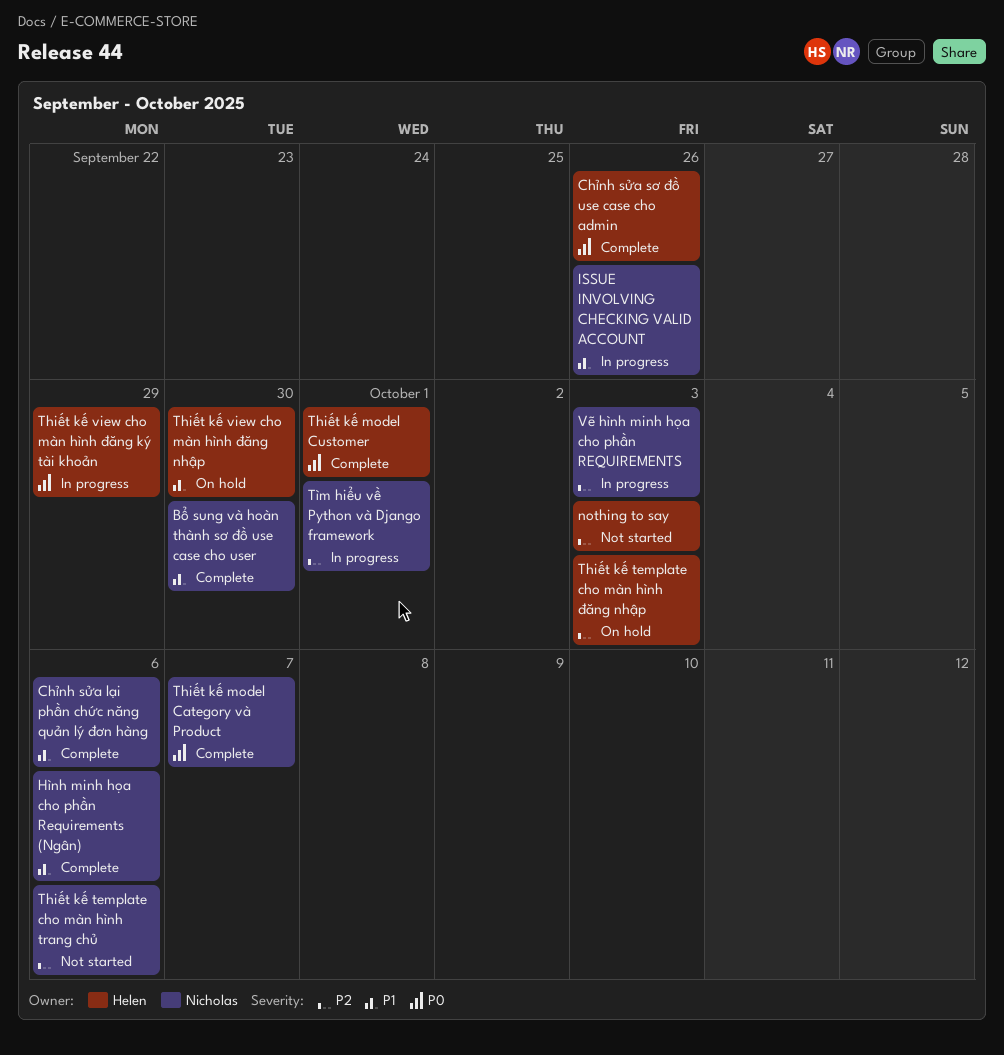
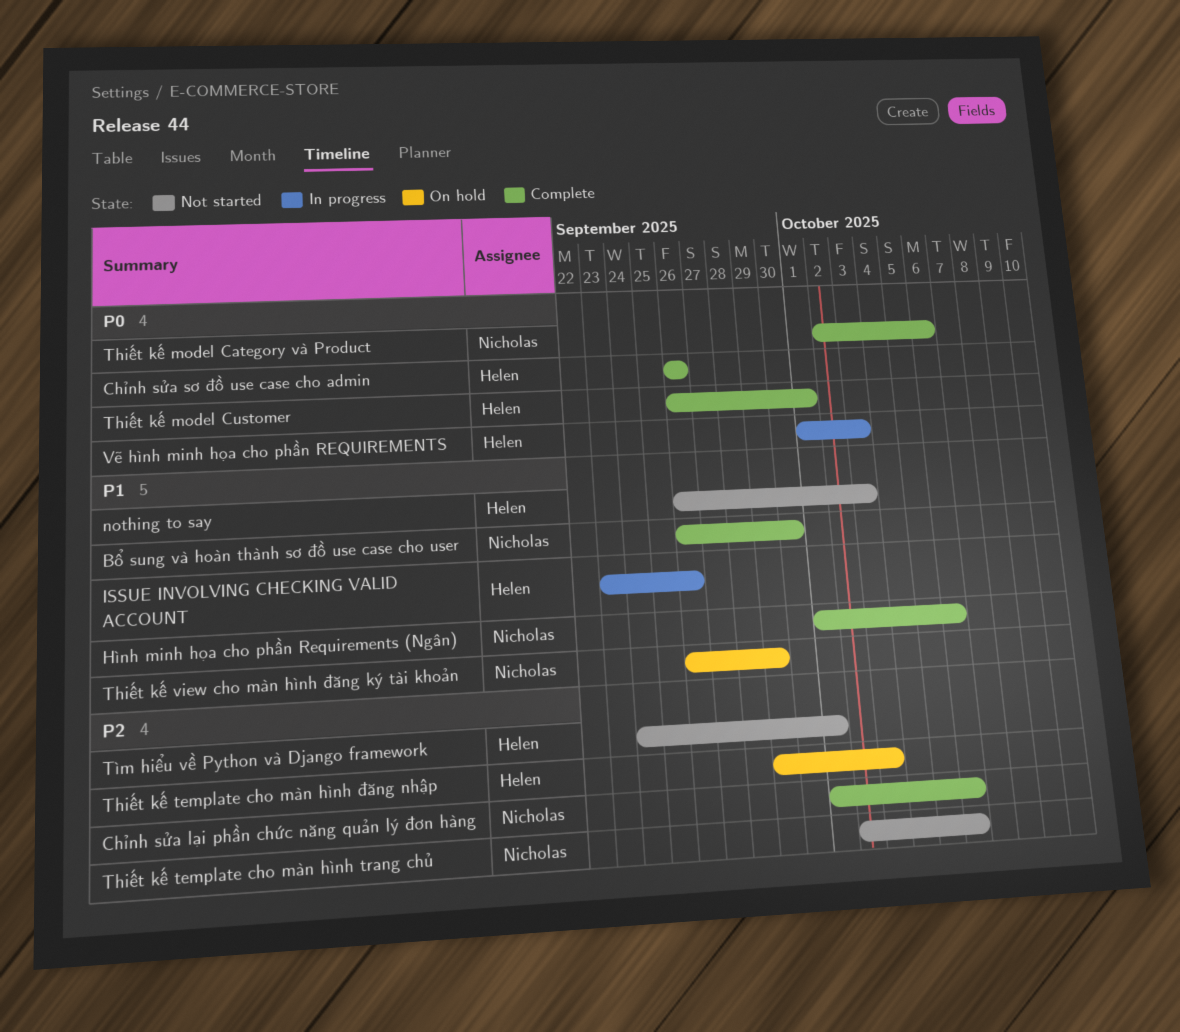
Chỉnh sửa lại phần chức năng quản lý đơn hàng, priority: P1 -> P2
ISSUE INVOLVING CHECKING VALID ACCOUNT, owner: Nicholas -> Helen
nothing to say, priority: P2 -> P1
Thiết kế model Category và Product, due: Oct 7 -> Oct 6
Thiết kế view cho màn hình đăng ký tài khoản, status: In progress -> On hold
Thiết kế view cho màn hình đăng ký tài khoản, owner: Helen -> Nicholas
Thiết kế view cho màn hình đăng ký tài khoản, priority: P0 -> P1
Thiết kế view cho màn hình đăng nhập: present -> none
Tìm hiểu về Python và Django framework, status: In progress -> Not started
Tìm hiểu về Python và Django framework, owner: Nicholas -> Helen
Vẽ hình minh họa cho phần REQUIREMENTS, owner: Nicholas -> Helen
Vẽ hình minh họa cho phần REQUIREMENTS, priority: P2 -> P0

